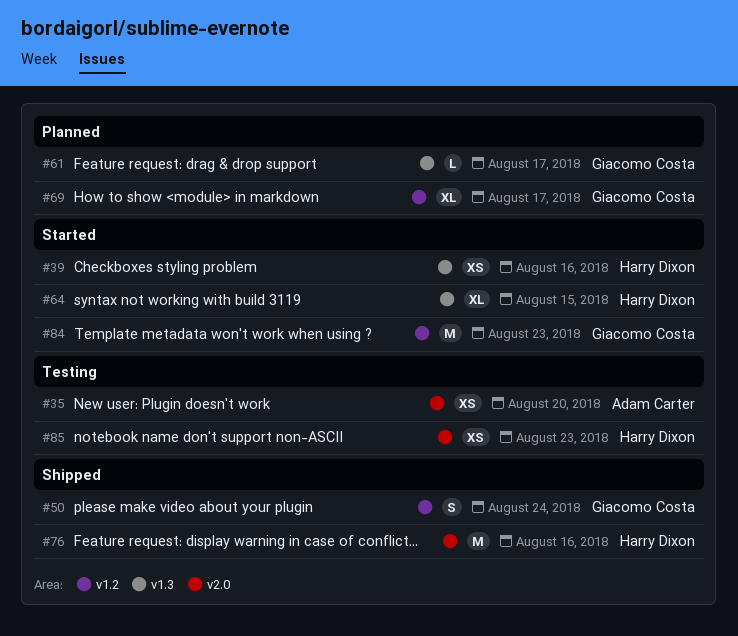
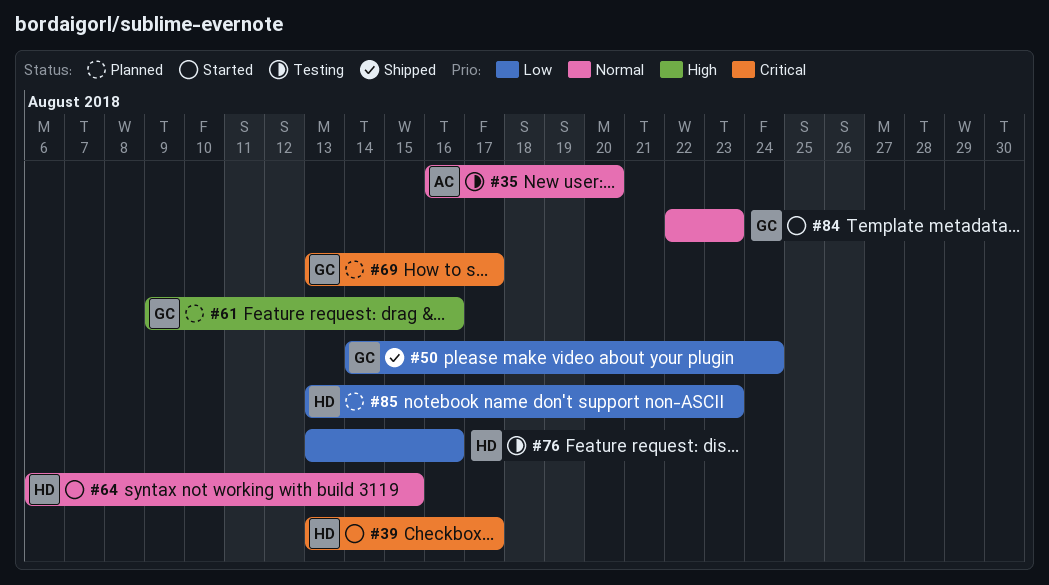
#39, due: Aug 16 -> Aug 17
#61, due: Aug 17 -> Aug 16
#76, status: Shipped -> Testing
#85, status: Testing -> Planned

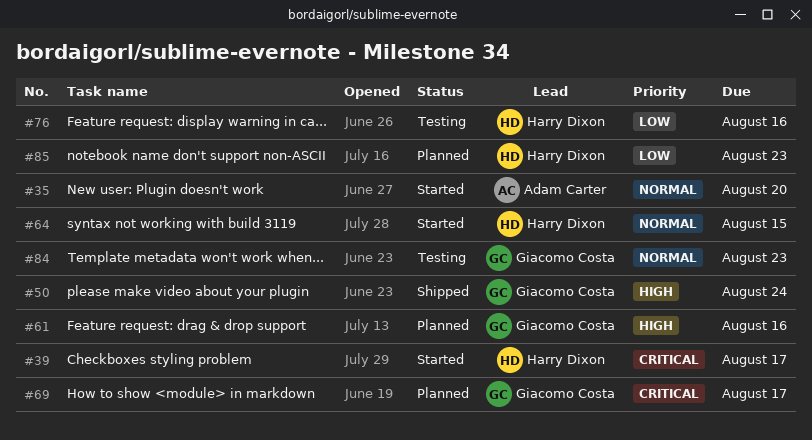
#35, status: Testing -> Started
#50, priority: Low -> High
#84, status: Started -> Testing

